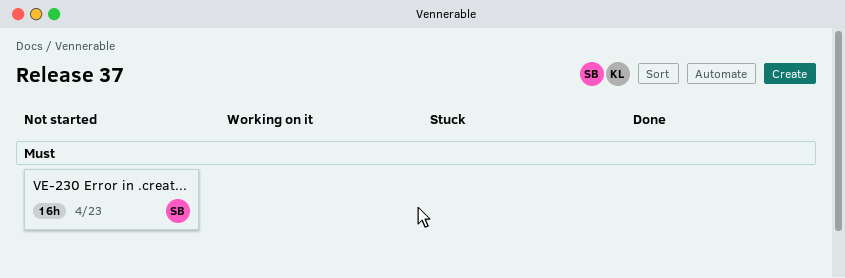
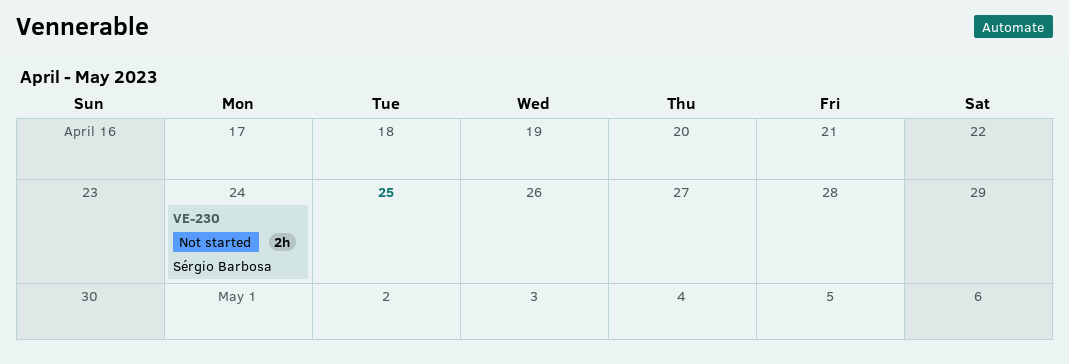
VE-230, estimate: 16h -> 2h
VE-230, due: Apr 23 -> Apr 24

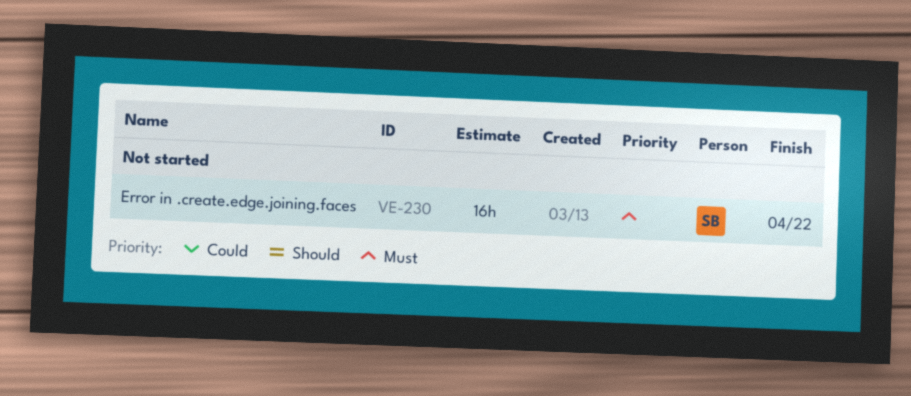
VE-230, estimate: 2h -> 16h
VE-230, due: Apr 24 -> Apr 22

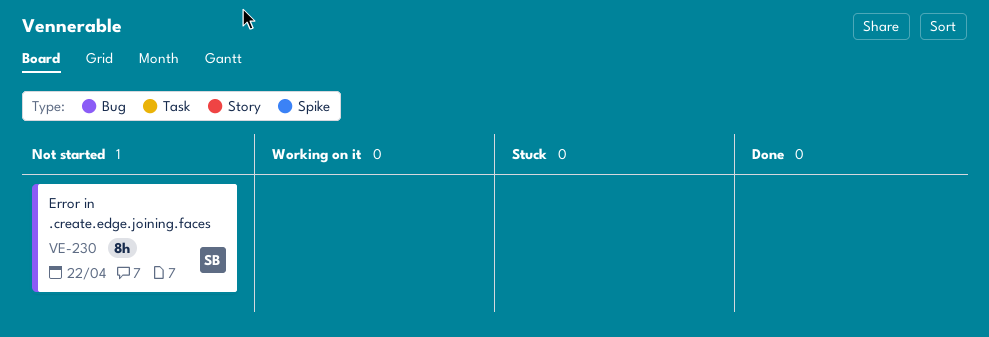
VE-230, estimate: 16h -> 8h

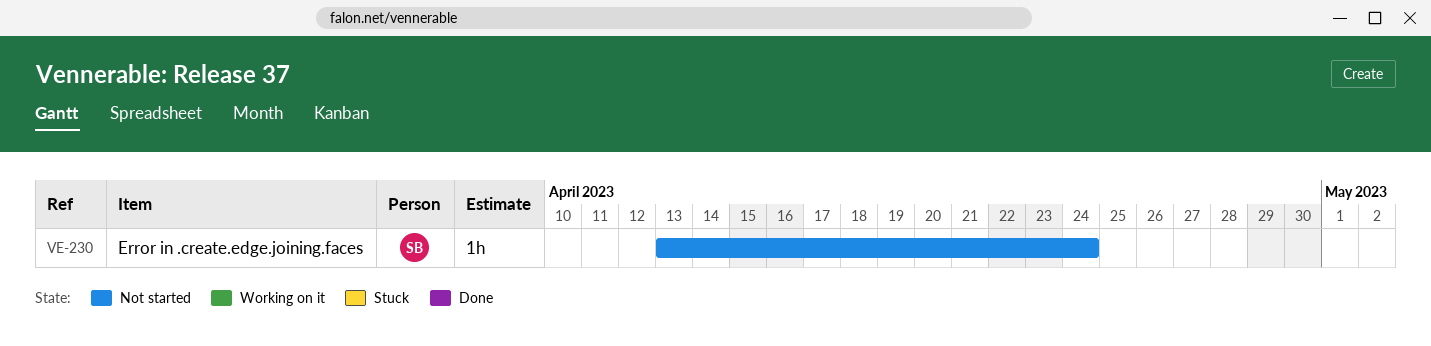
VE-230, estimate: 8h -> 1h
VE-230, due: Apr 22 -> Apr 24

